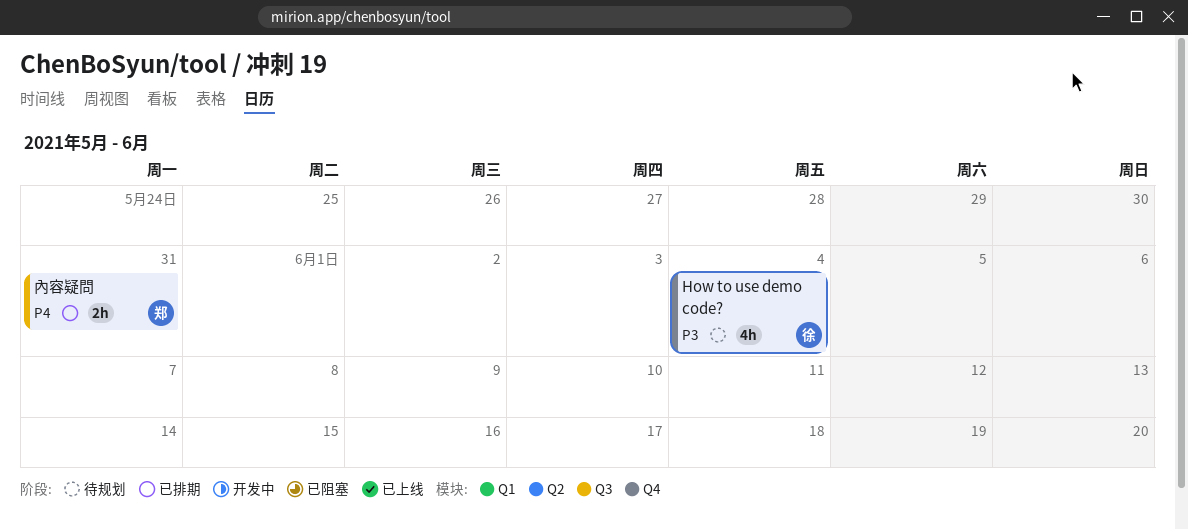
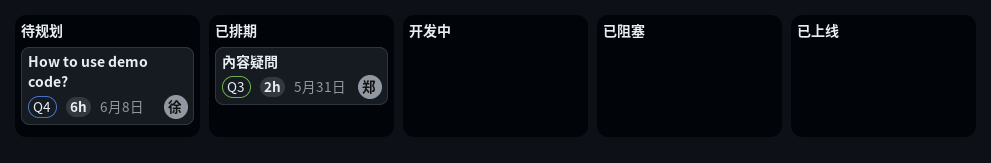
How to use demo code?, estimate: 4h -> 6h
How to use demo code?, due: Jun 4 -> Jun 8

